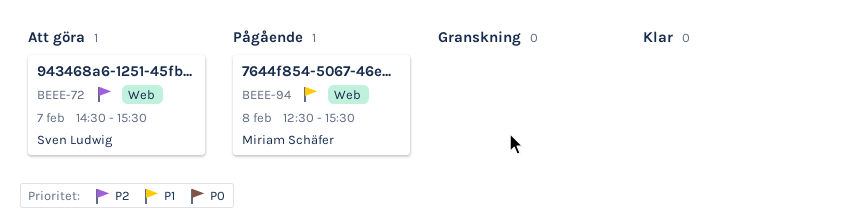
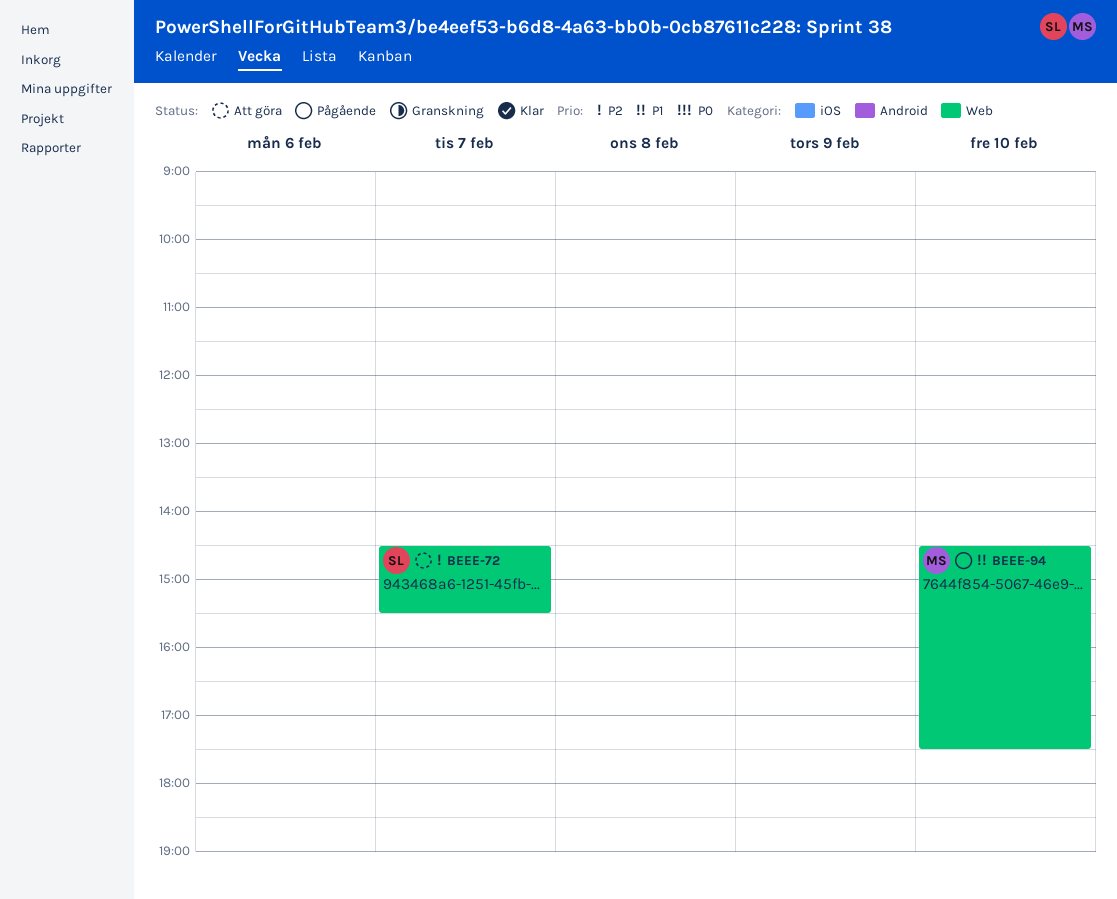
BEEE-94, day: Feb 8 -> Feb 10
BEEE-94, begins: 12:30 -> 14:30
BEEE-94, ends: 15:30 -> 17:30

